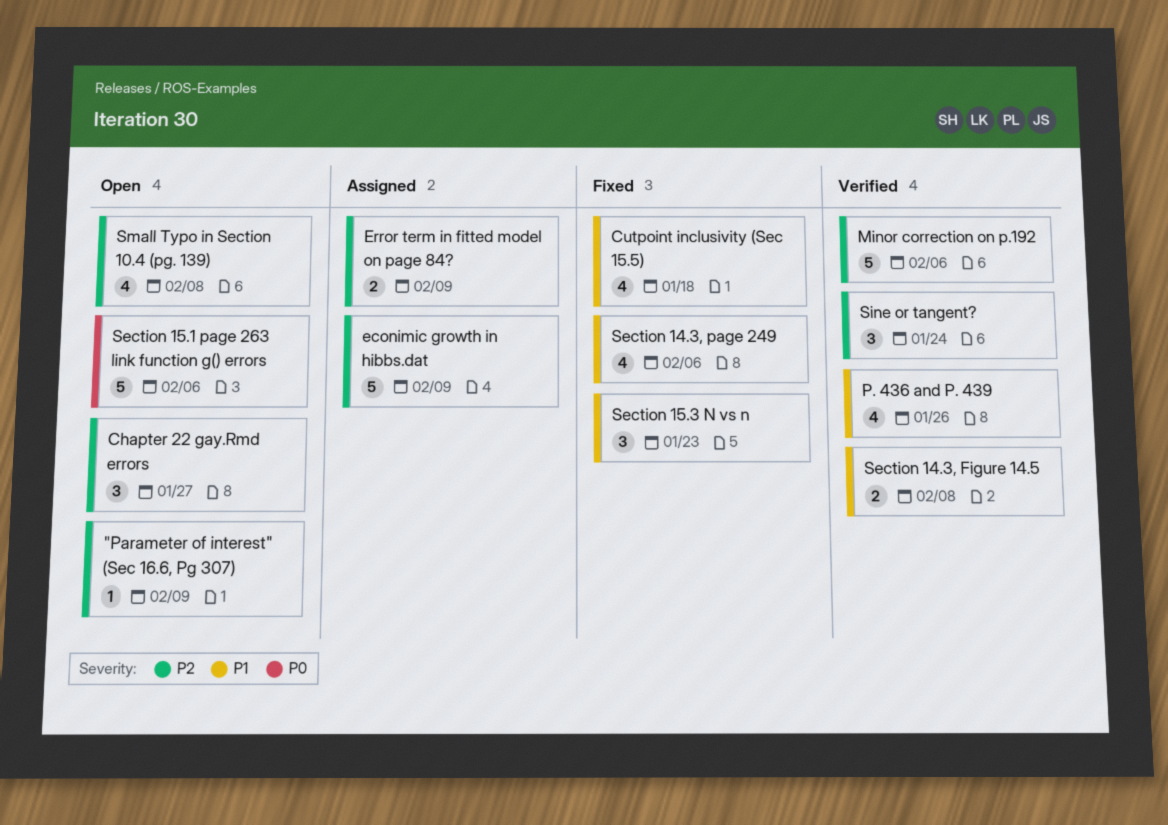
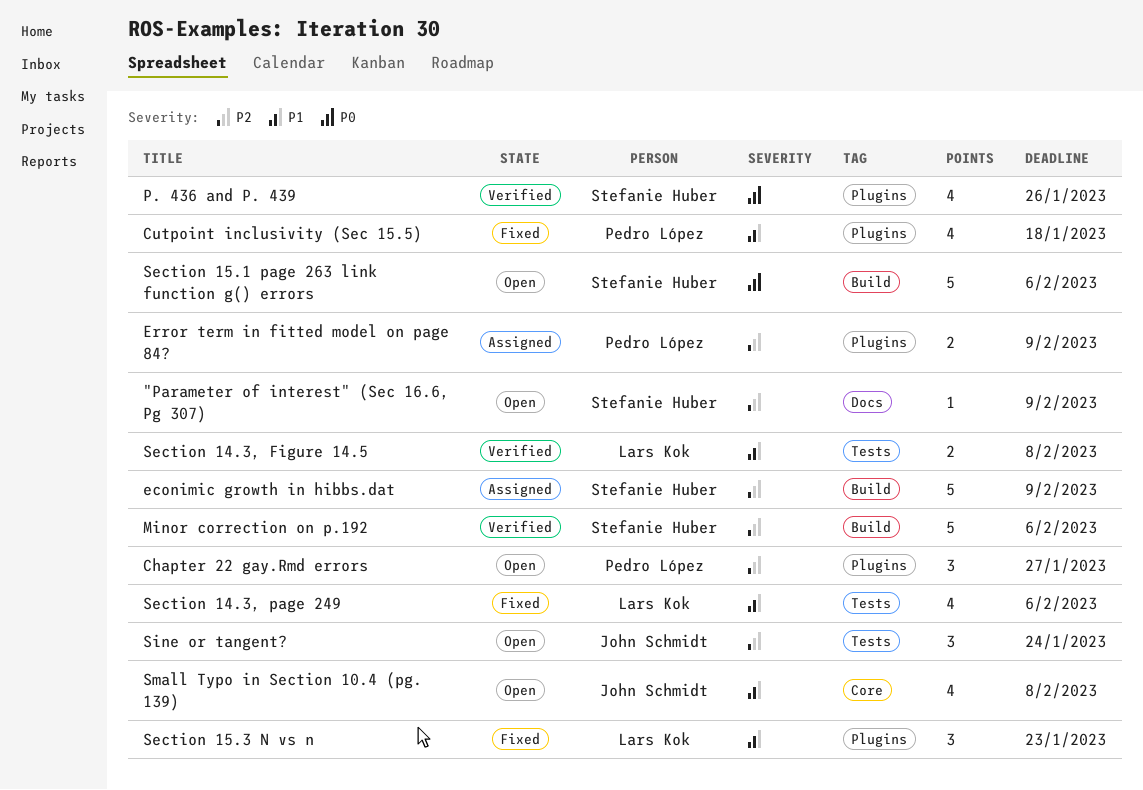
P. 436 and P. 439, priority: P1 -> P0
Sine or tangent?, status: Verified -> Open
Small Typo in Section 10.4 (pg. 139), priority: P2 -> P1

